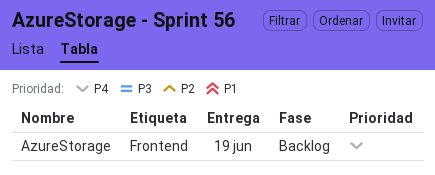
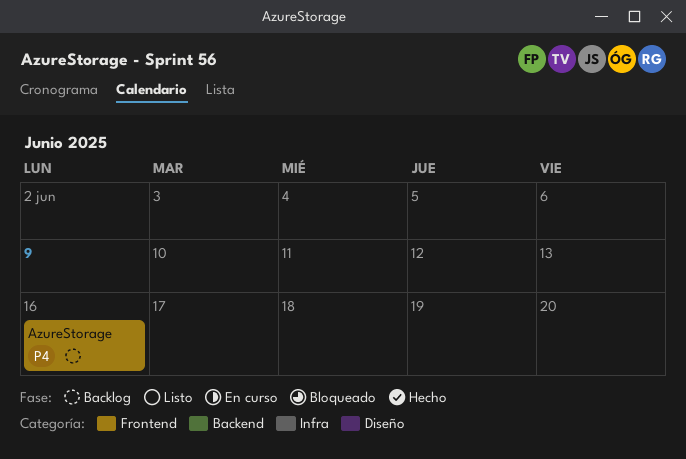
AzureStorage, due: Jun 19 -> Jun 16

